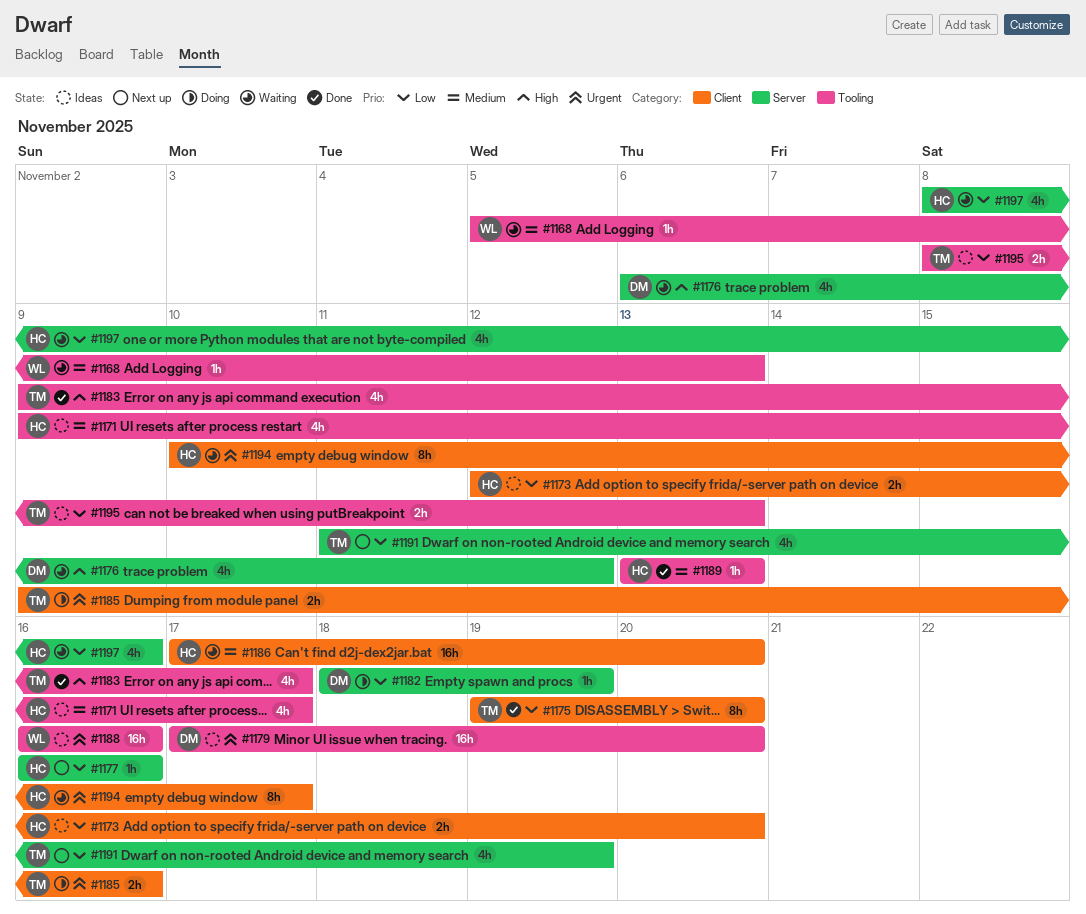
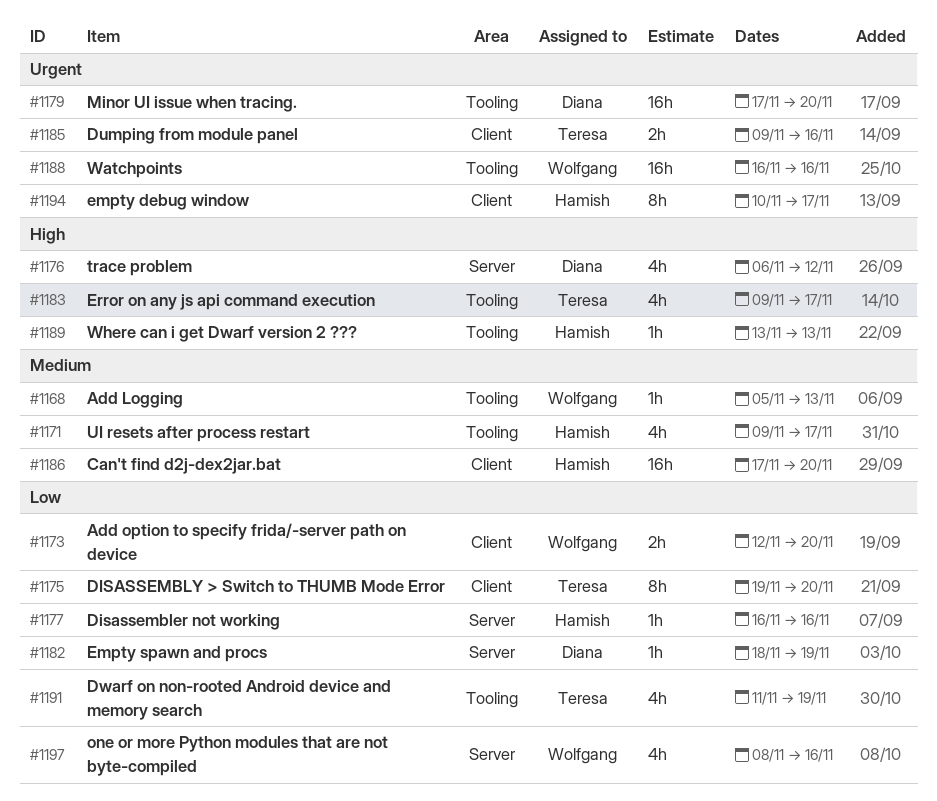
#1173, owner: Hamish -> Wolfgang
#1189, priority: Medium -> High
#1191, label: Server -> Tooling
#1195: present -> none
#1197, owner: Hamish -> Wolfgang

